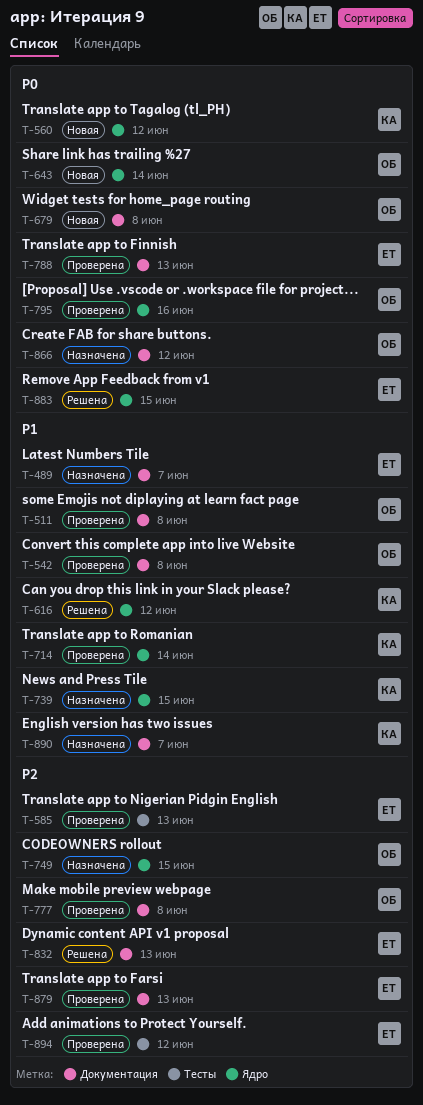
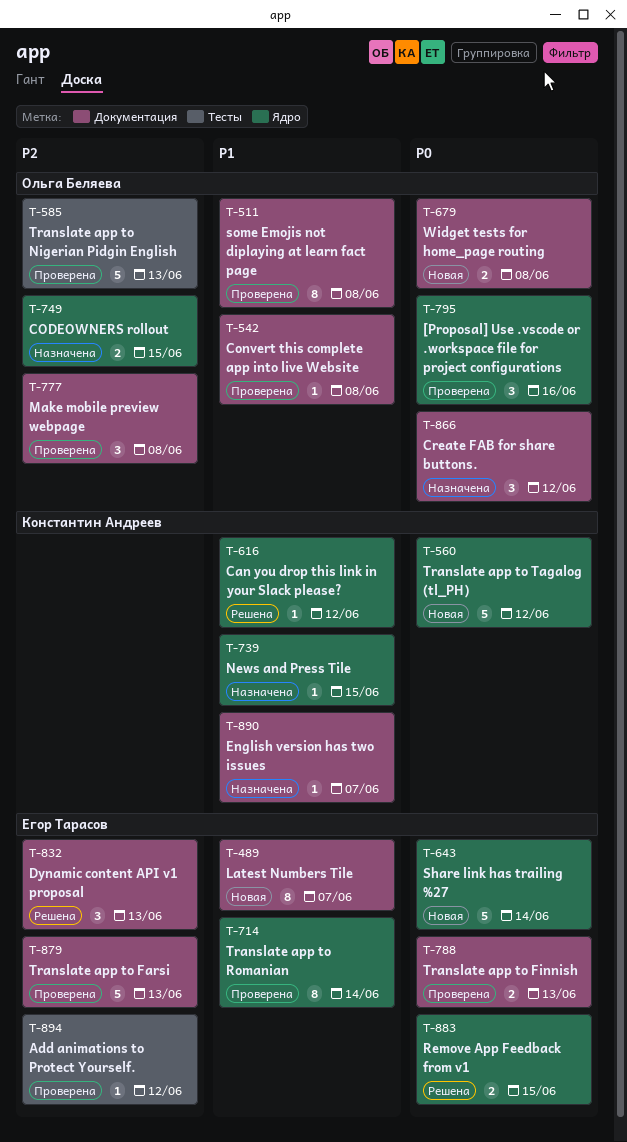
T-489, status: Назначена -> Новая
T-585, owner: Егор Тарасов -> Ольга Беляева
T-643, owner: Ольга Беляева -> Егор Тарасов
T-714, owner: Константин Андреев -> Егор Тарасов

